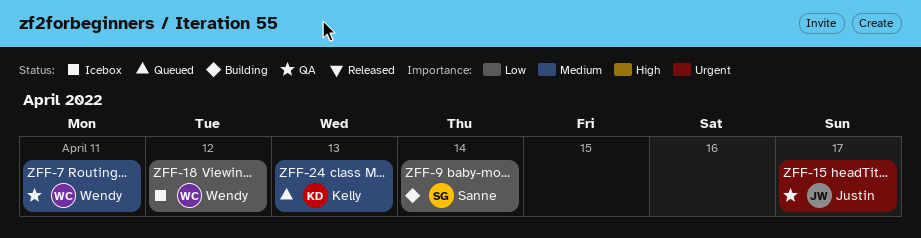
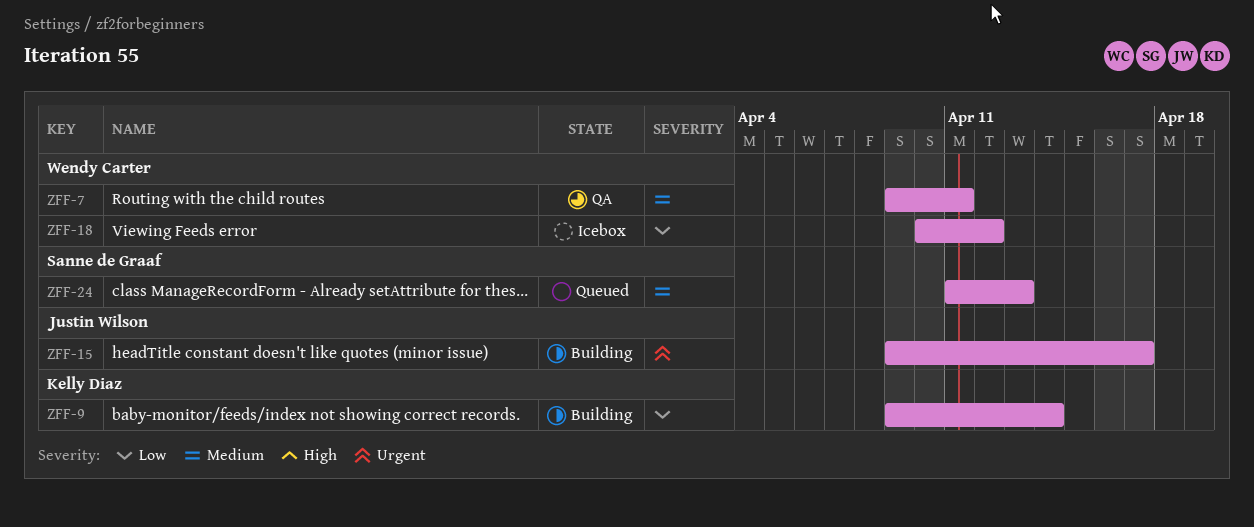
ZFF-9, owner: Sanne de Graaf -> Kelly Diaz
ZFF-15, status: QA -> Building
ZFF-24, owner: Kelly Diaz -> Sanne de Graaf

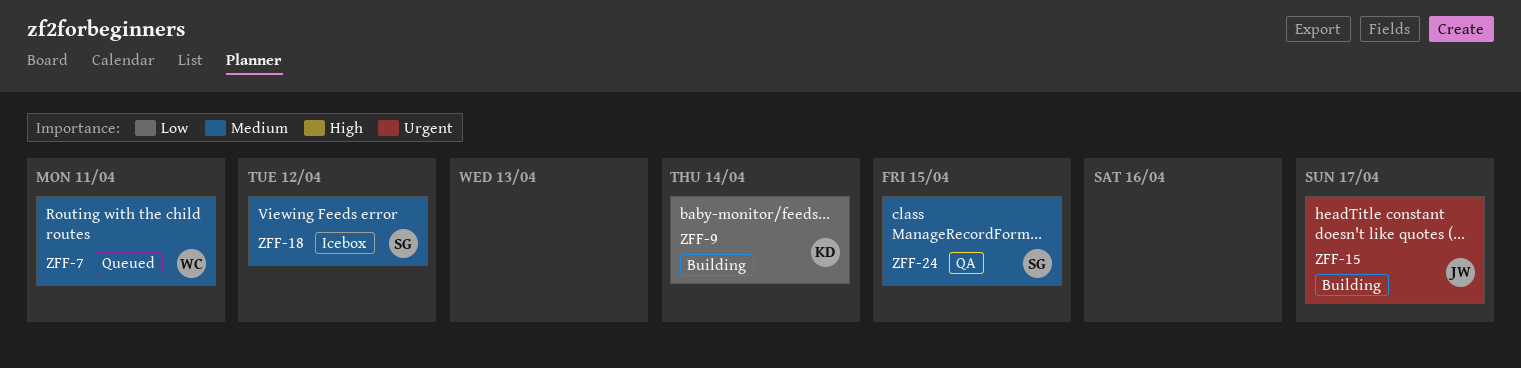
ZFF-7, status: QA -> Queued
ZFF-18, owner: Wendy Carter -> Sanne de Graaf
ZFF-18, priority: Low -> Medium
ZFF-24, status: Queued -> QA
ZFF-24, due: Apr 13 -> Apr 15

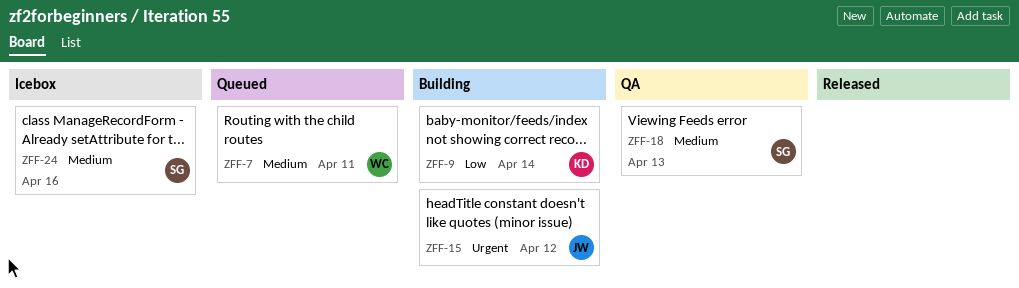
ZFF-15, due: Apr 17 -> Apr 12
ZFF-18, status: Icebox -> QA
ZFF-18, due: Apr 12 -> Apr 13
ZFF-24, status: QA -> Icebox
ZFF-24, due: Apr 15 -> Apr 16

